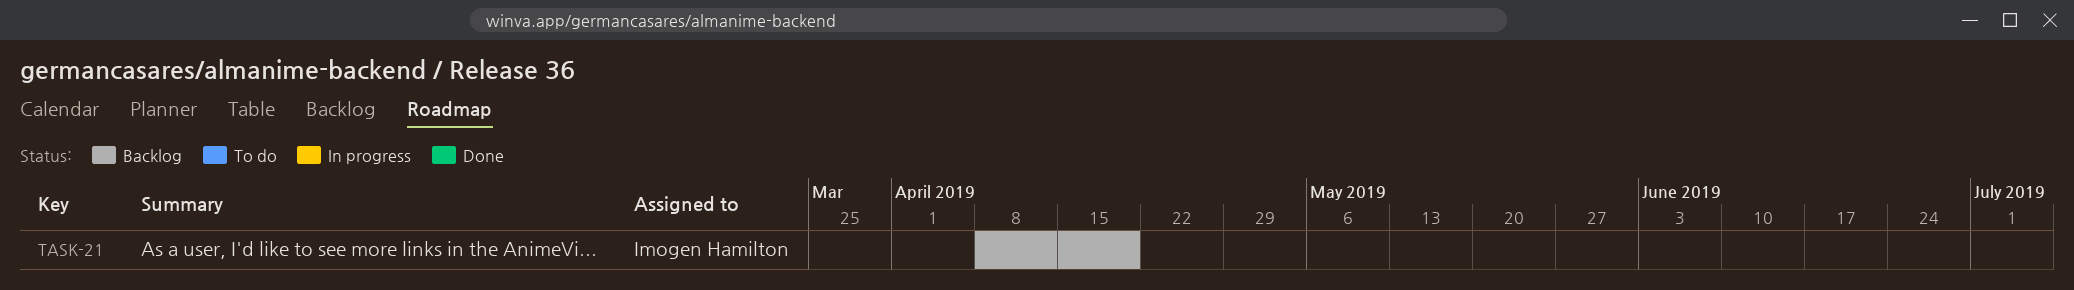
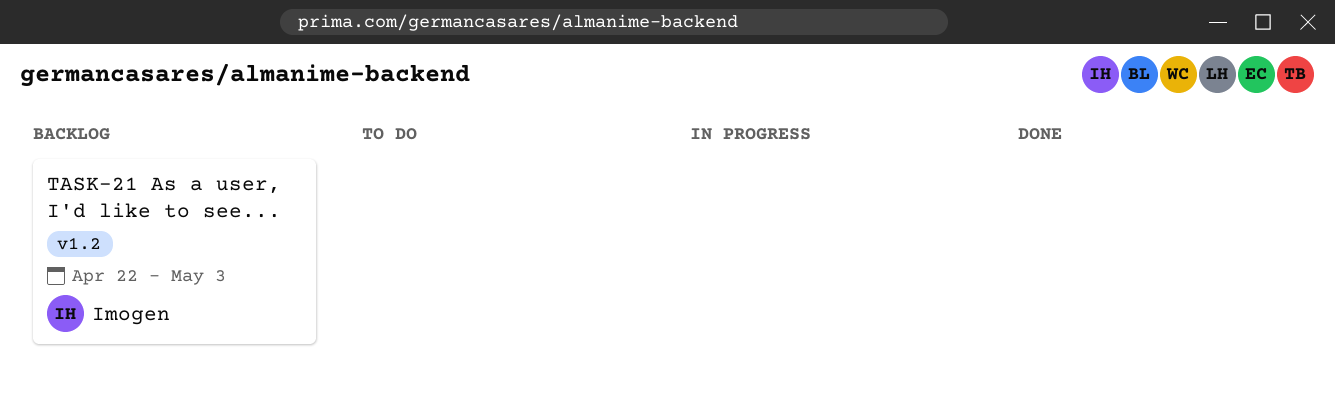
TASK-21, start: Apr 8 -> Apr 22
TASK-21, due: Apr 19 -> May 3

